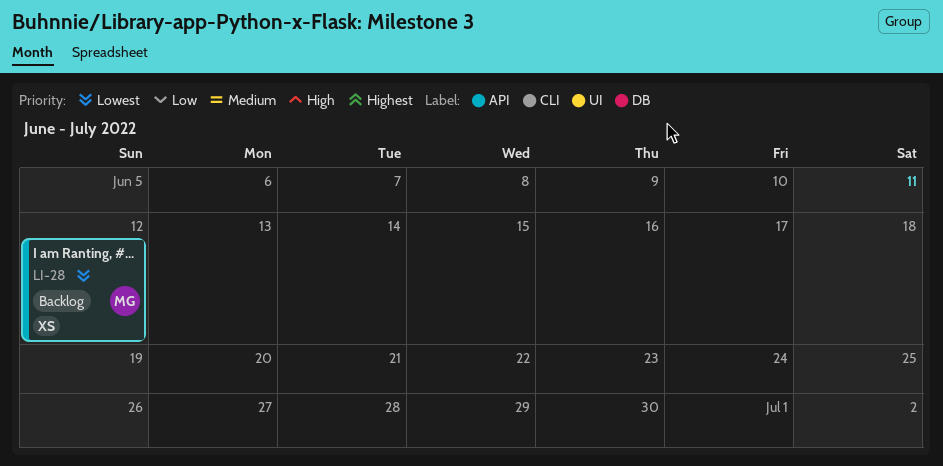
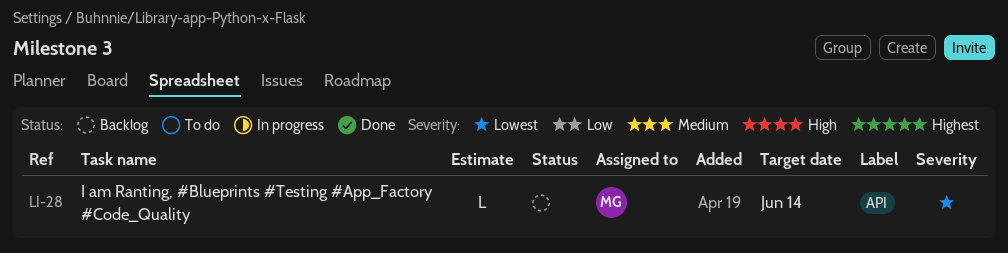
LI-28, estimate: XS -> L
LI-28, due: Jun 12 -> Jun 14

